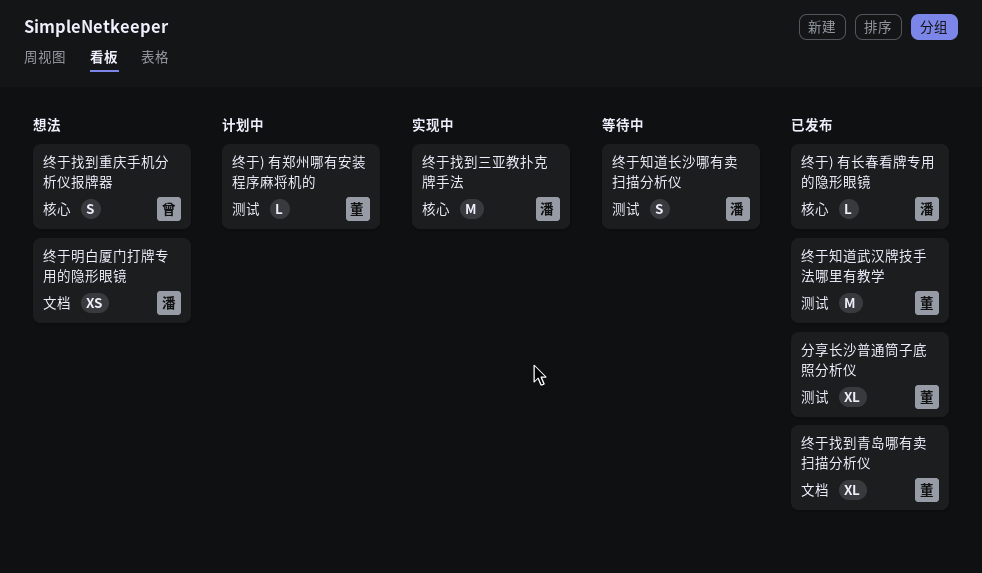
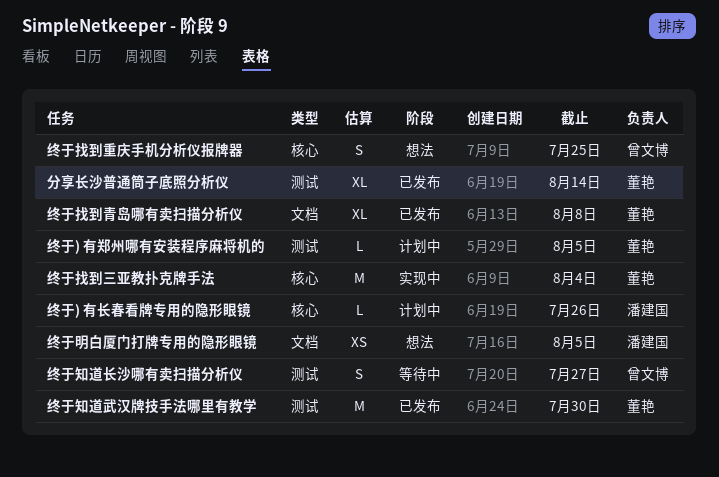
终于) 有长春看牌专用的隐形眼镜, status: 已发布 -> 计划中
终于找到三亚教扑克牌手法, owner: 潘建国 -> 董艳
终于知道长沙哪有卖扫描分析仪, owner: 潘建国 -> 曾文博

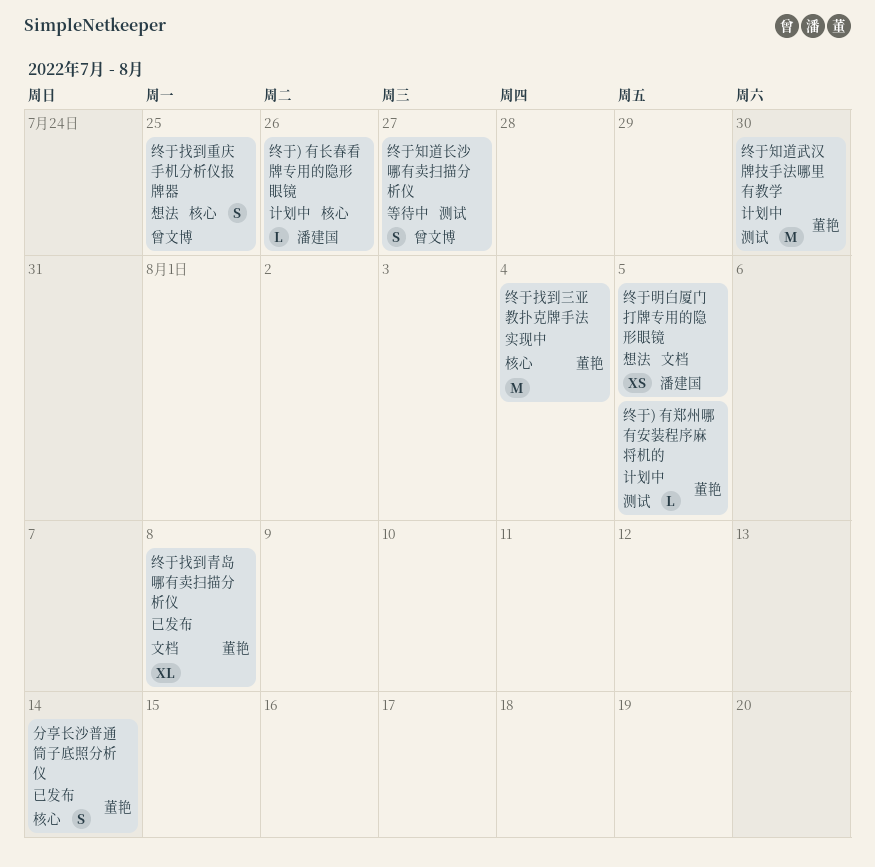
分享长沙普通筒子底照分析仪, label: 测试 -> 核心
分享长沙普通筒子底照分析仪, estimate: XL -> S
终于知道武汉牌技手法哪里有教学, status: 已发布 -> 计划中

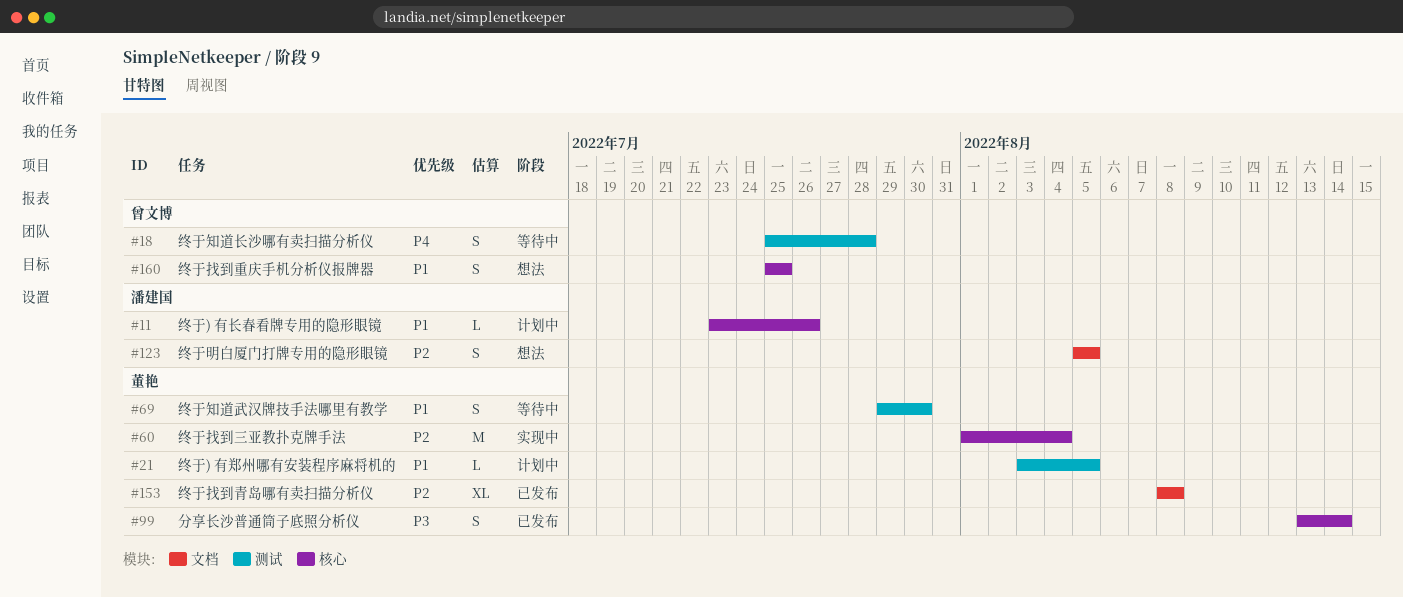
终于明白厦门打牌专用的隐形眼镜, estimate: XS -> S
终于知道武汉牌技手法哪里有教学, status: 计划中 -> 等待中
终于知道武汉牌技手法哪里有教学, estimate: M -> S
终于知道长沙哪有卖扫描分析仪, due: Jul 27 -> Jul 28

